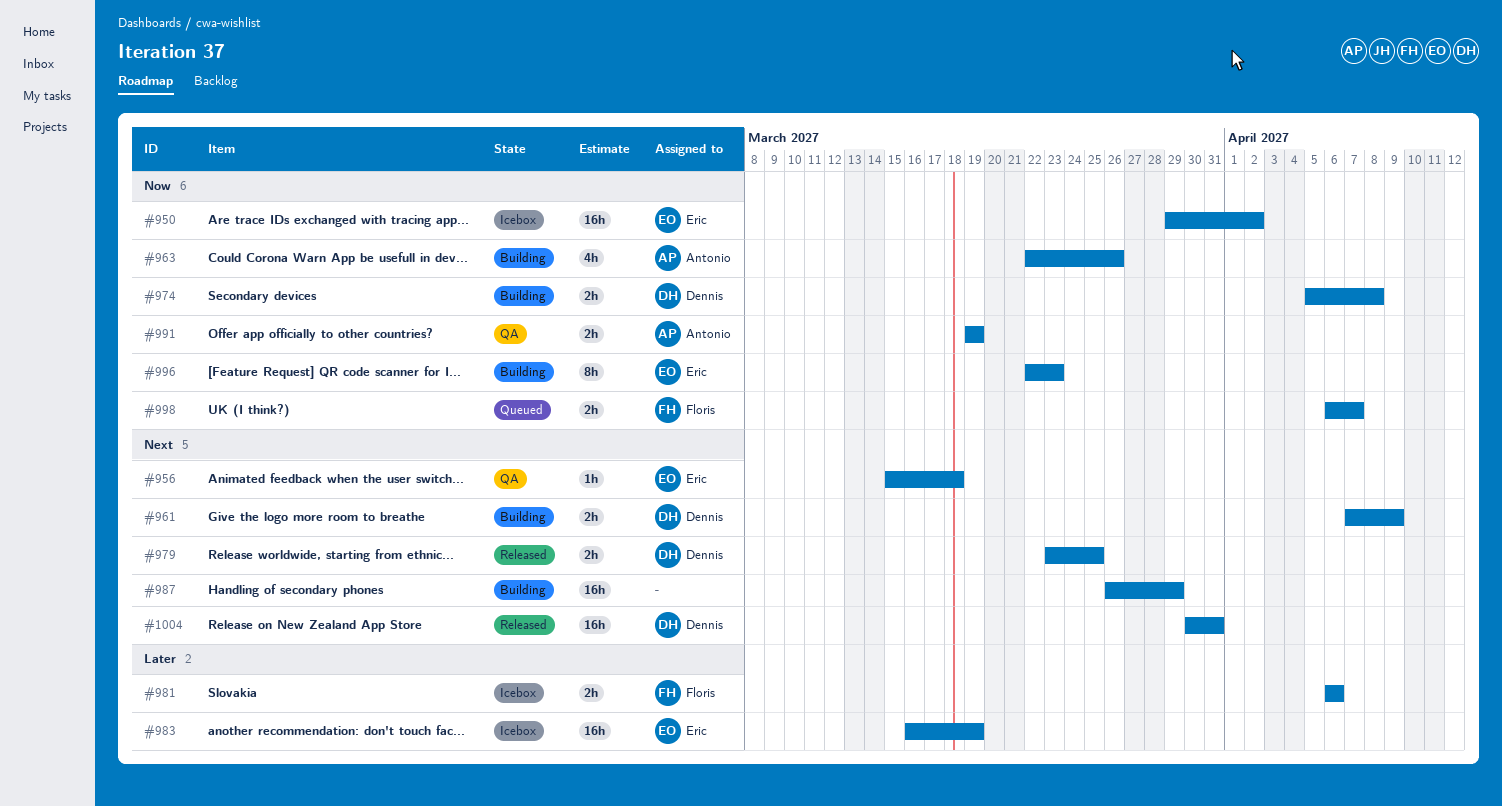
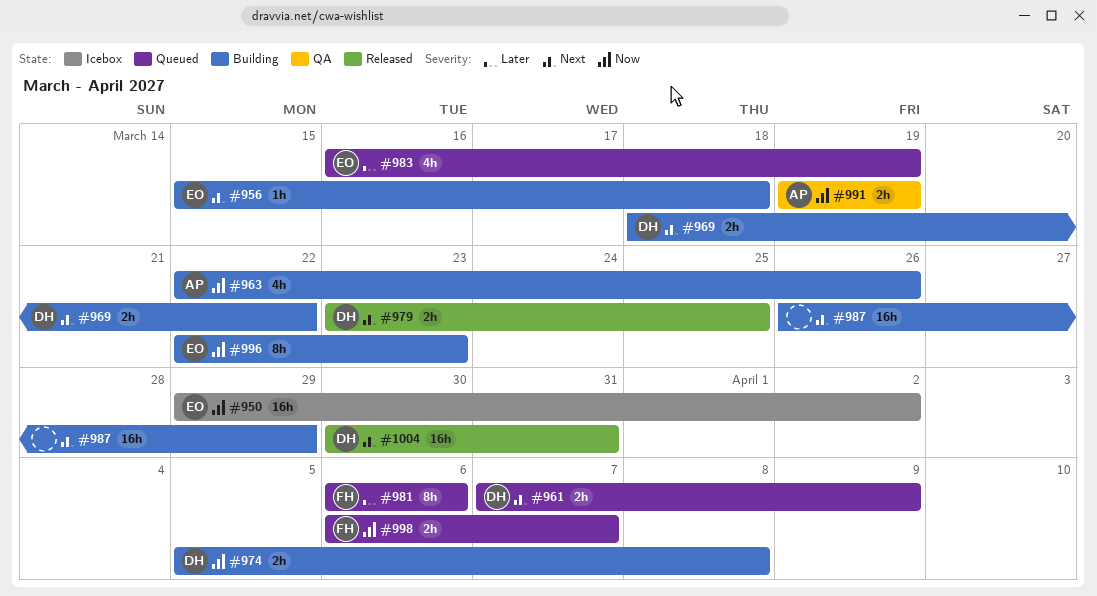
#956, status: QA -> Building
#961, status: Building -> Queued
#969: none -> present
#981, status: Icebox -> Queued
#981, estimate: 2h -> 8h
#983, status: Icebox -> Queued
#983, estimate: 16h -> 4h

